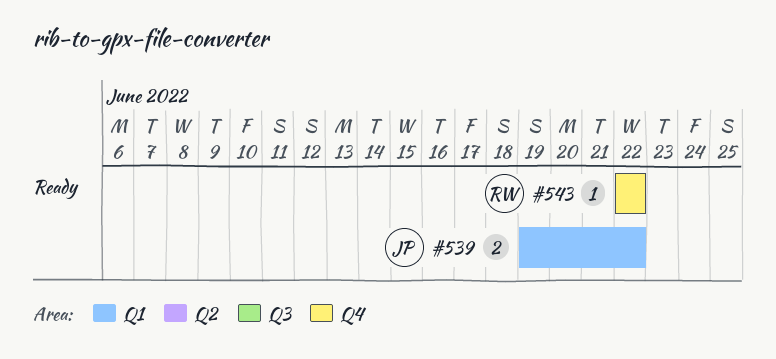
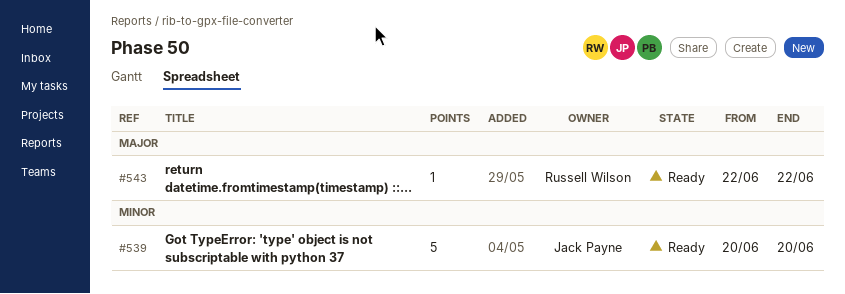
#539, estimate: 2 -> 5
#539, start: Jun 19 -> Jun 20
#539, due: Jun 22 -> Jun 20

